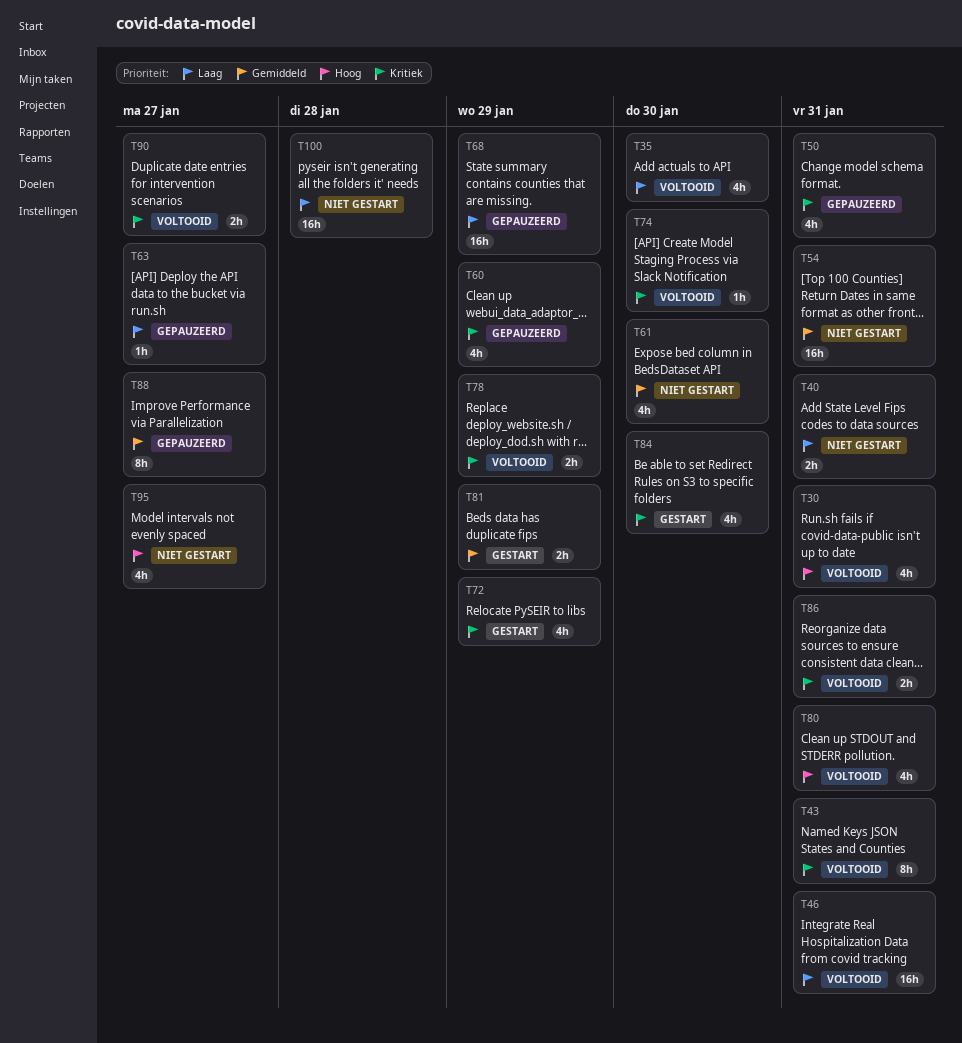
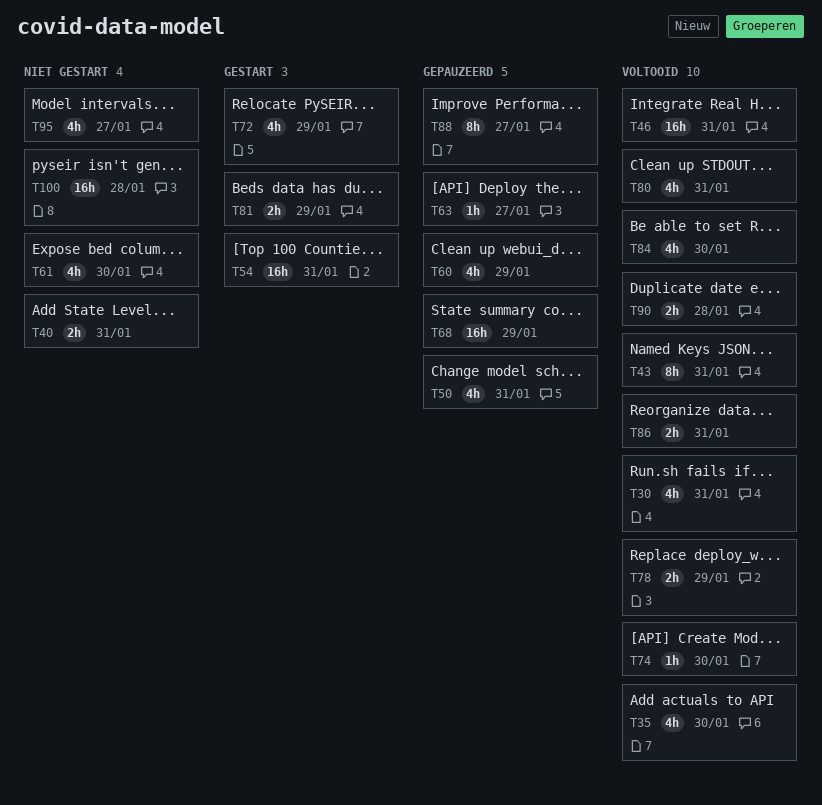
T54, status: Niet gestart -> Gestart
T84, status: Gestart -> Voltooid
T90, due: Jan 27 -> Jan 28

